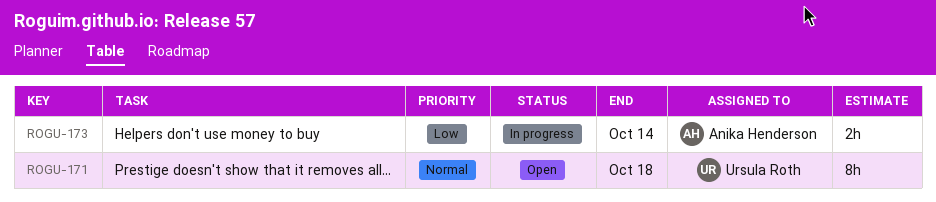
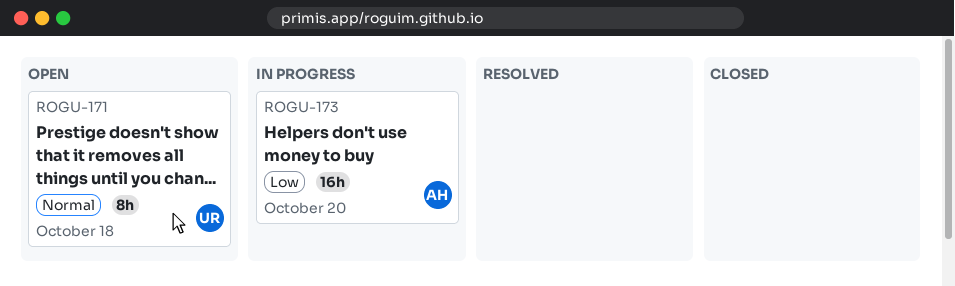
ROGU-173, estimate: 2h -> 16h
ROGU-173, due: Oct 14 -> Oct 20

